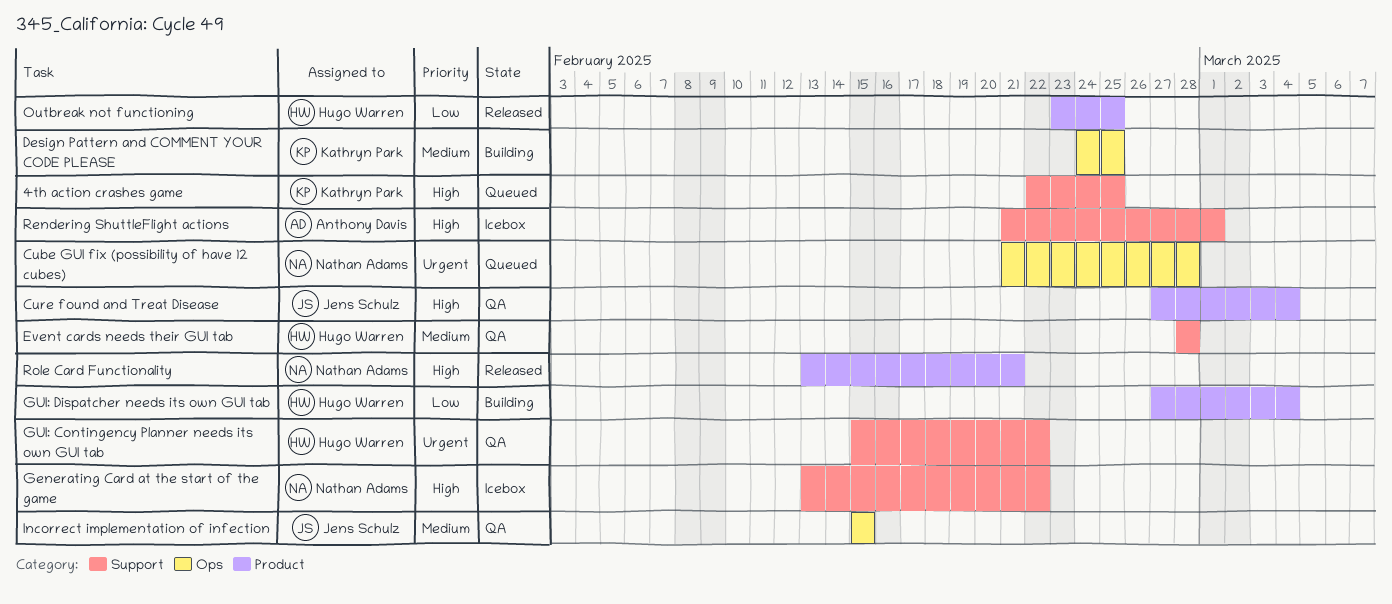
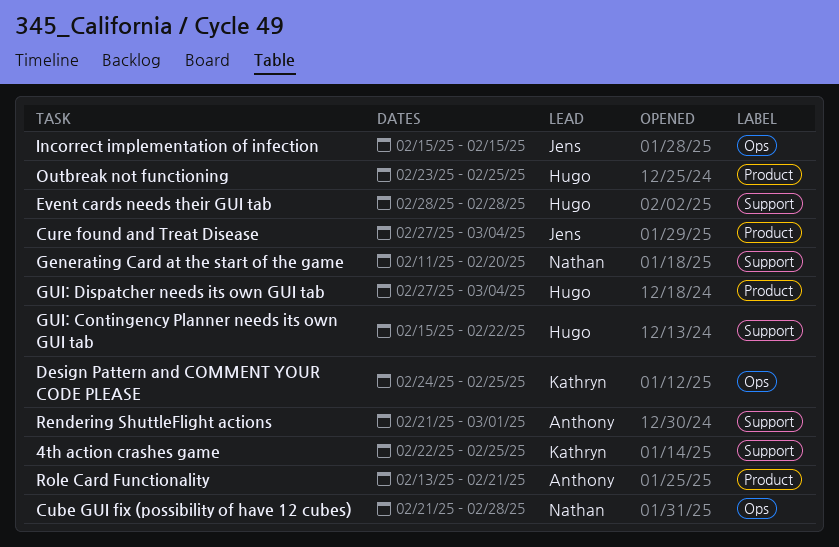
Generating Card at the start of the game, start: Feb 13 -> Feb 11
Generating Card at the start of the game, due: Feb 22 -> Feb 20
Role Card Functionality, owner: Nathan Adams -> Anthony Davis

